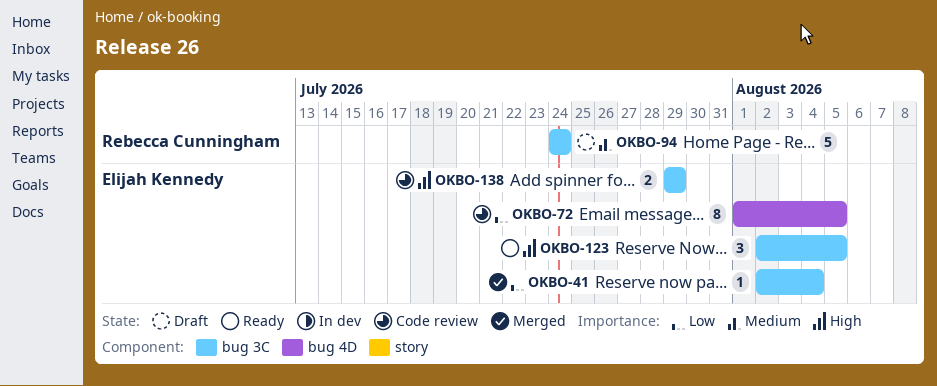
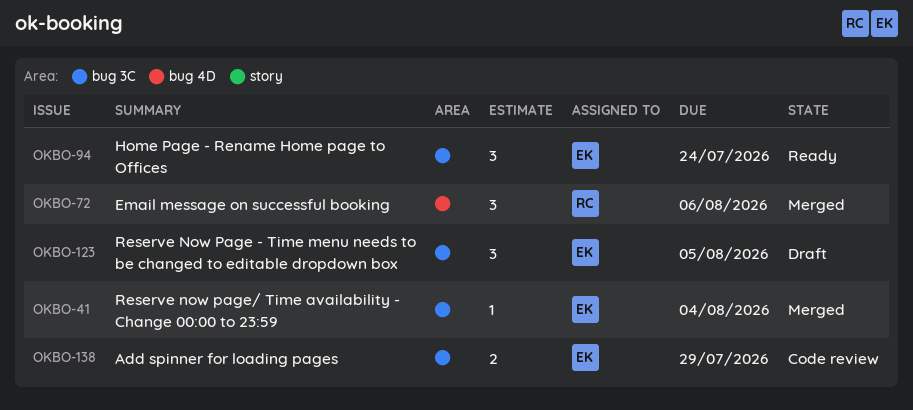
OKBO-72, status: Code review -> Merged
OKBO-72, owner: Elijah Kennedy -> Rebecca Cunningham
OKBO-72, estimate: 8 -> 3
OKBO-72, due: Aug 5 -> Aug 6
OKBO-94, status: Draft -> Ready
OKBO-94, owner: Rebecca Cunningham -> Elijah Kennedy
OKBO-94, estimate: 5 -> 3
OKBO-123, status: Ready -> Draft

